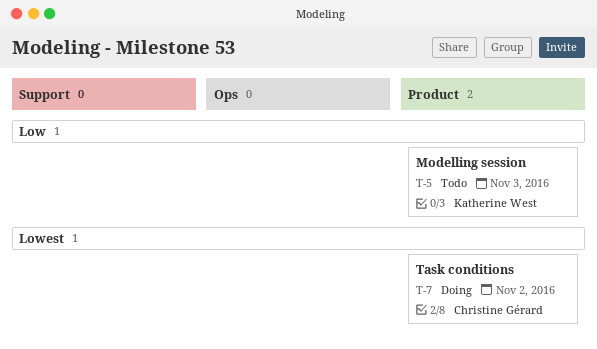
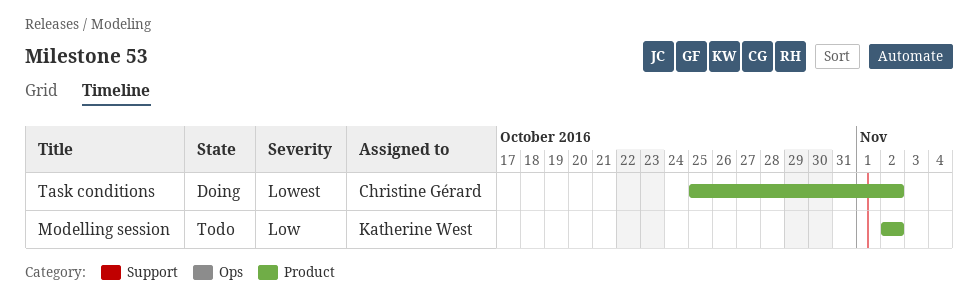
Modelling session, due: Nov 3 -> Nov 2

